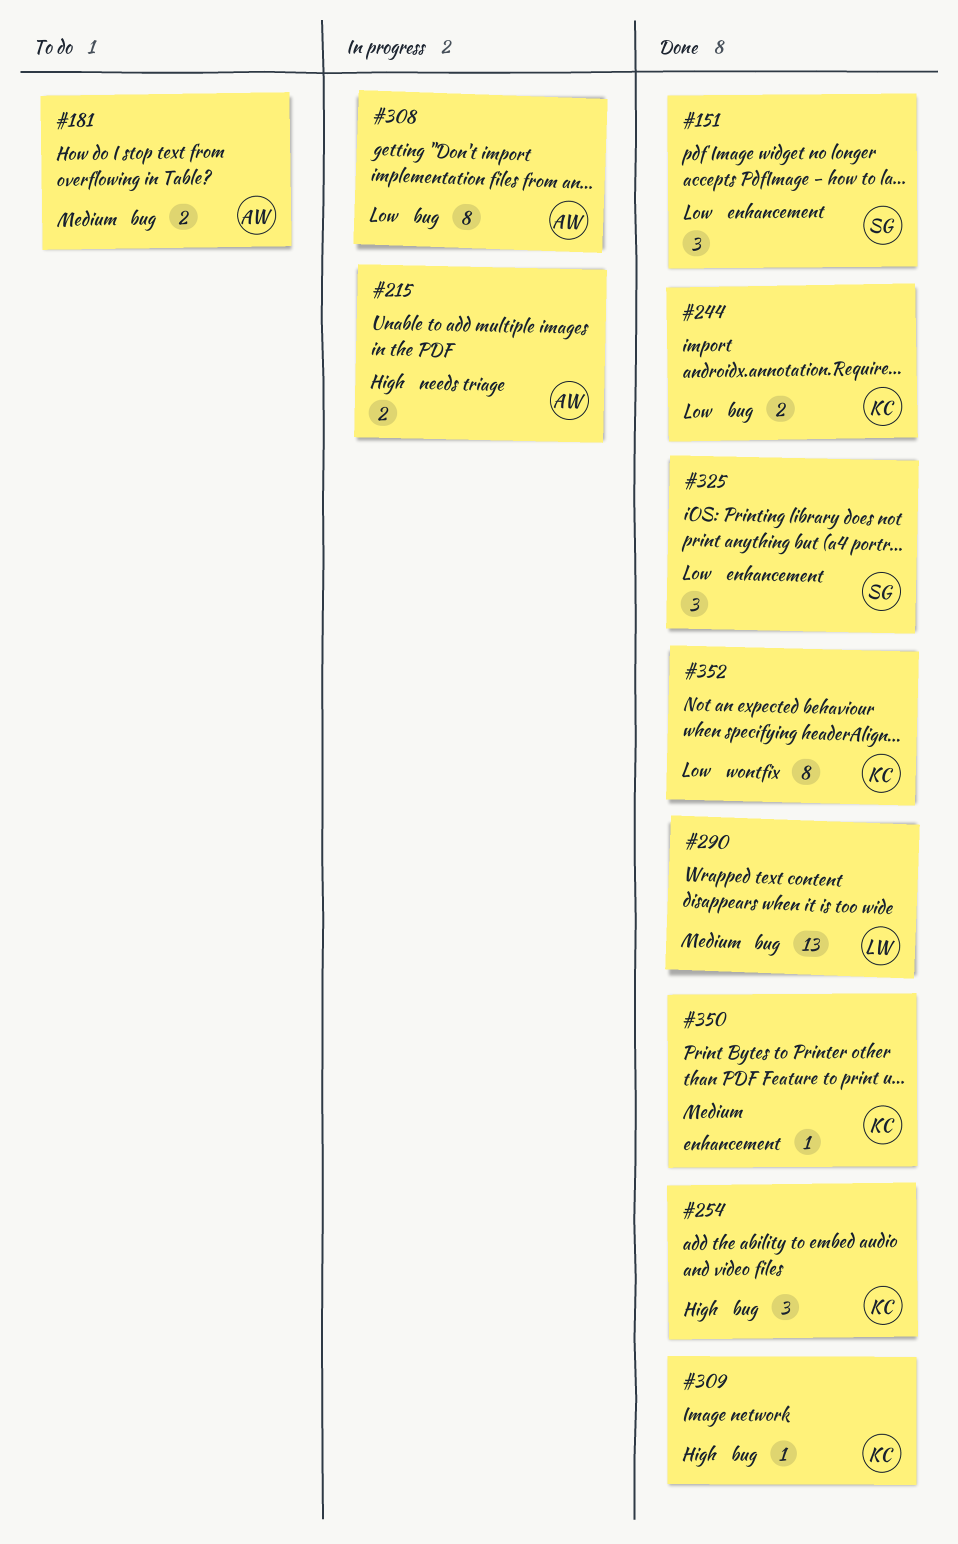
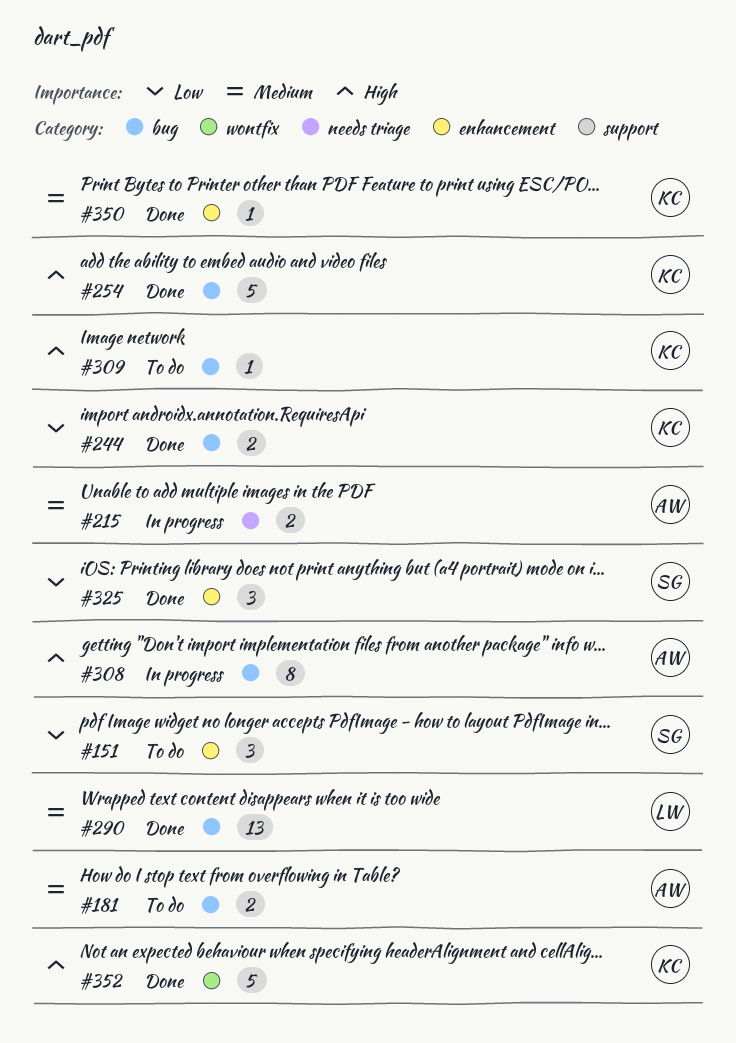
#151, status: Done -> To do
#215, priority: High -> Medium
#254, estimate: 3 -> 5
#308, priority: Low -> High
#309, status: Done -> To do
#352, priority: Low -> High
#352, estimate: 8 -> 5

